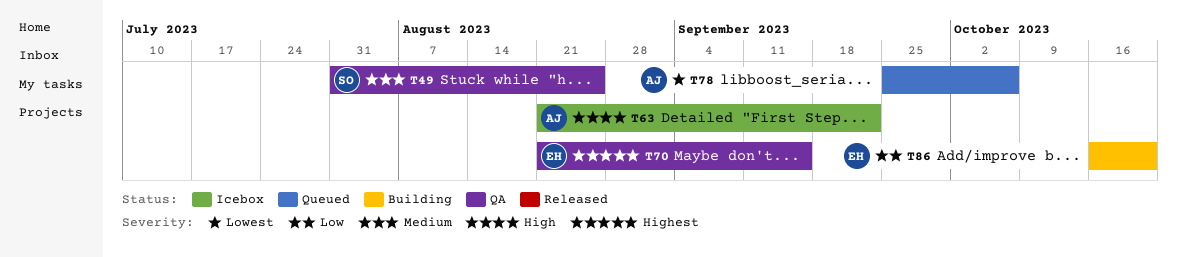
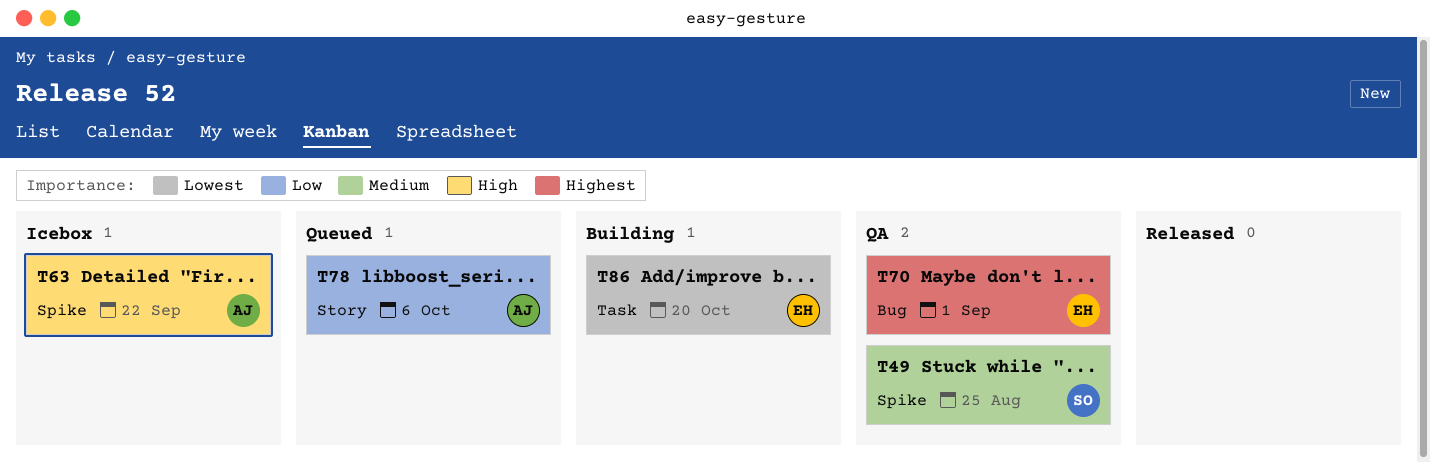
T70, due: Sep 15 -> Sep 1
T78, priority: Lowest -> Low
T86, priority: Low -> Lowest

